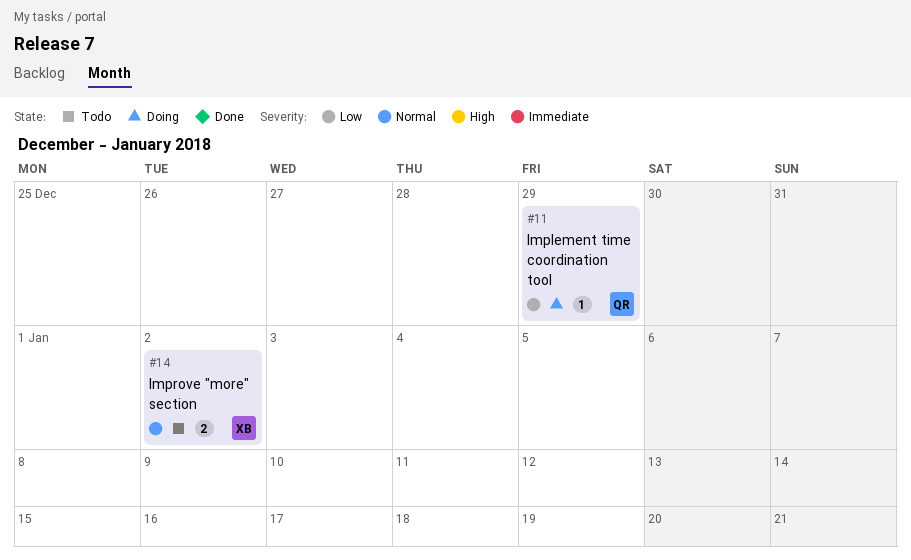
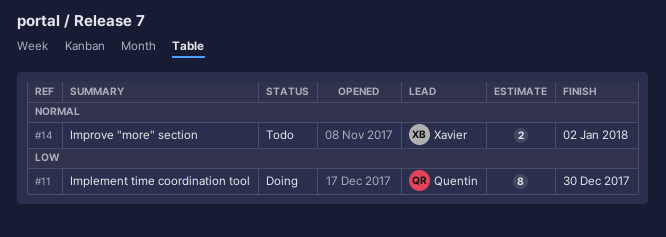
#11, estimate: 1 -> 8
#11, due: Dec 29 -> Dec 30

